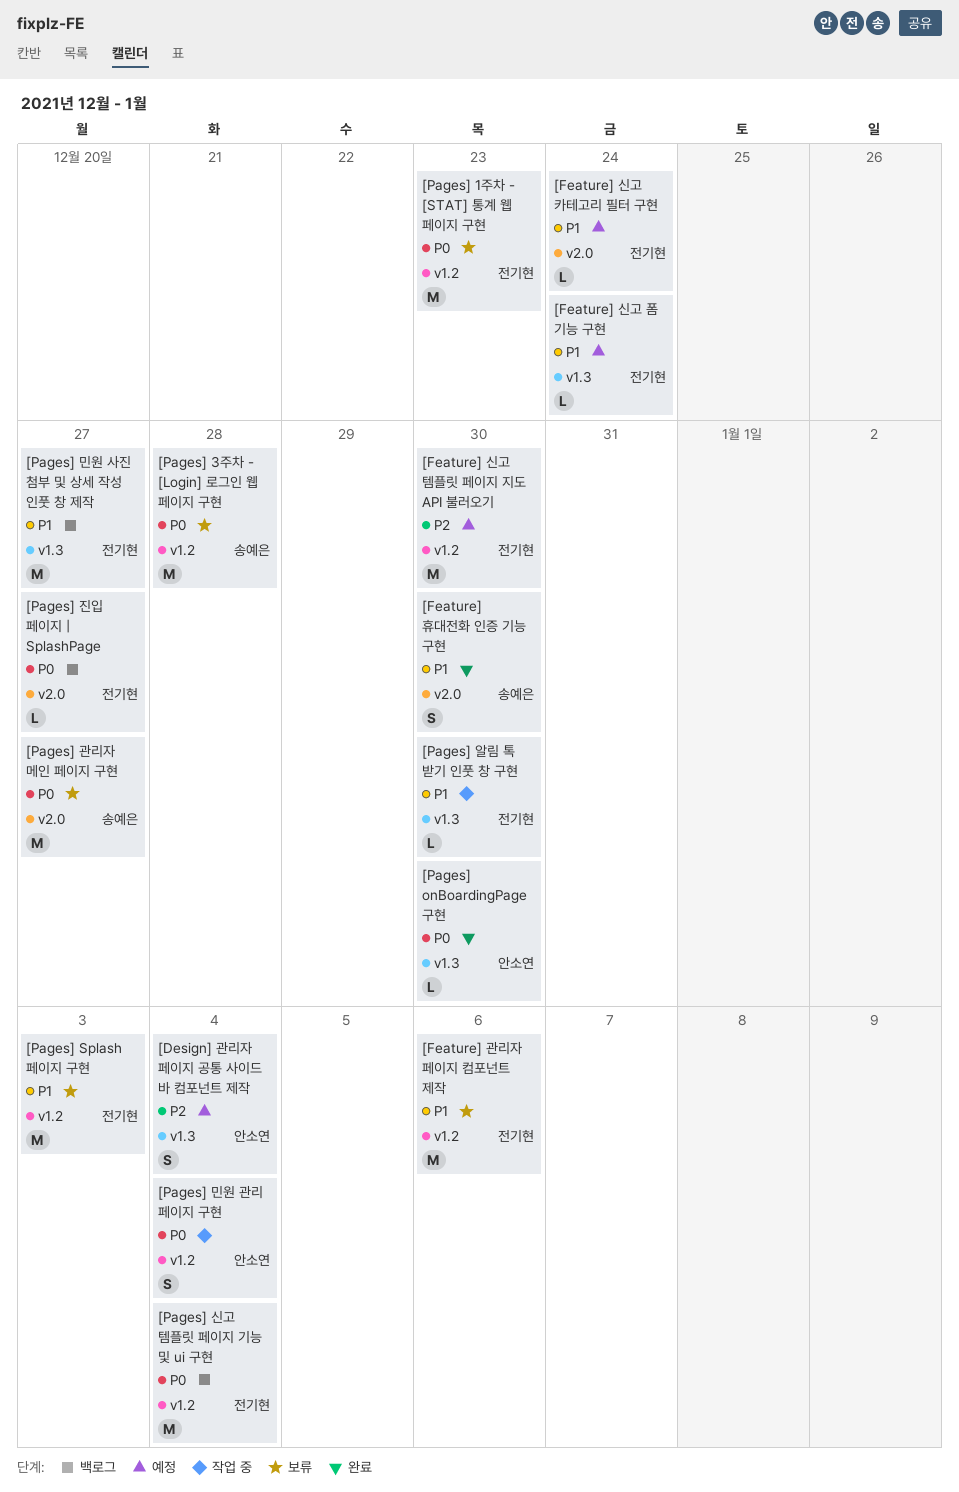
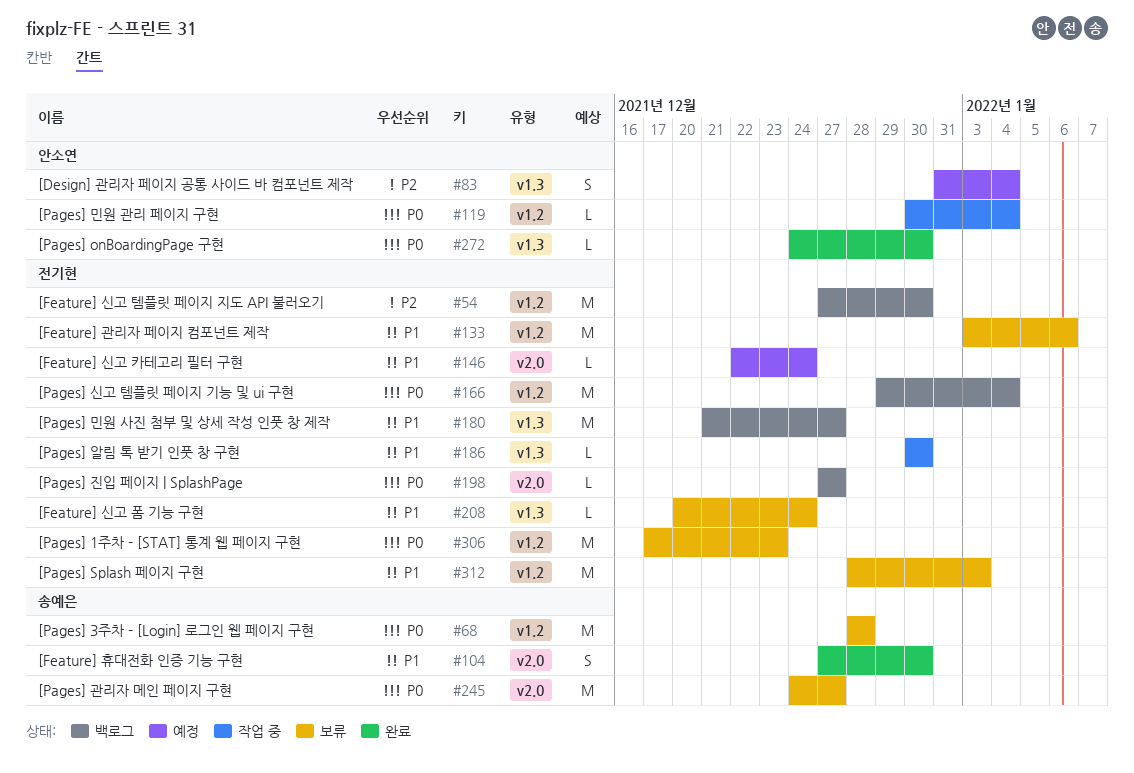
[Feature] 신고 템플릿 페이지 지도 API 불러오기, status: 예정 -> 백로그
[Feature] 신고 폼 기능 구현, status: 예정 -> 보류
[Pages] 민원 관리 페이지 구현, estimate: S -> L

